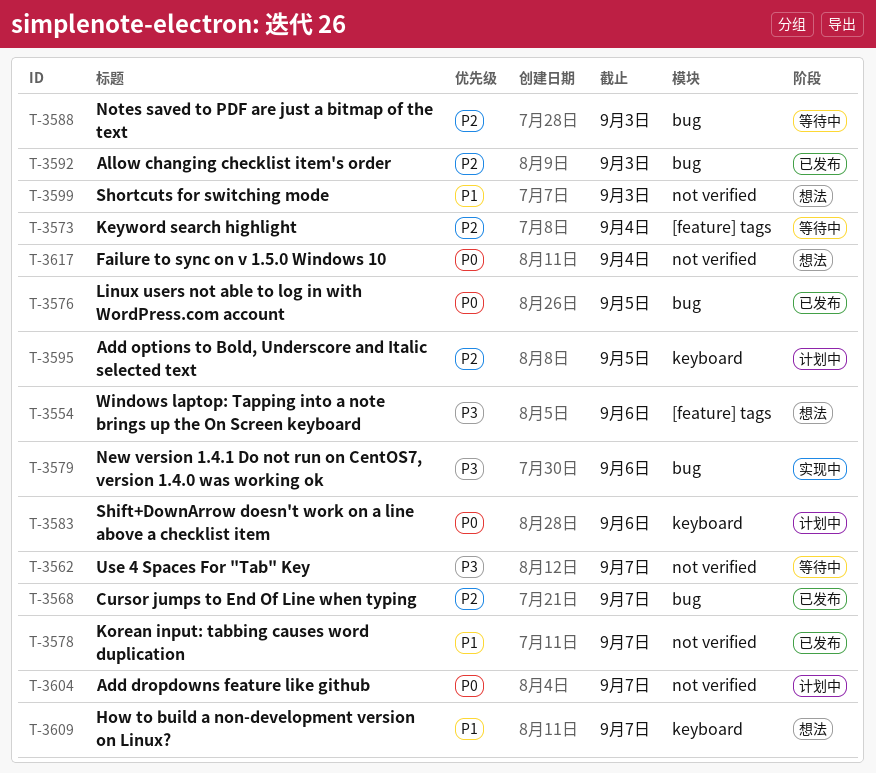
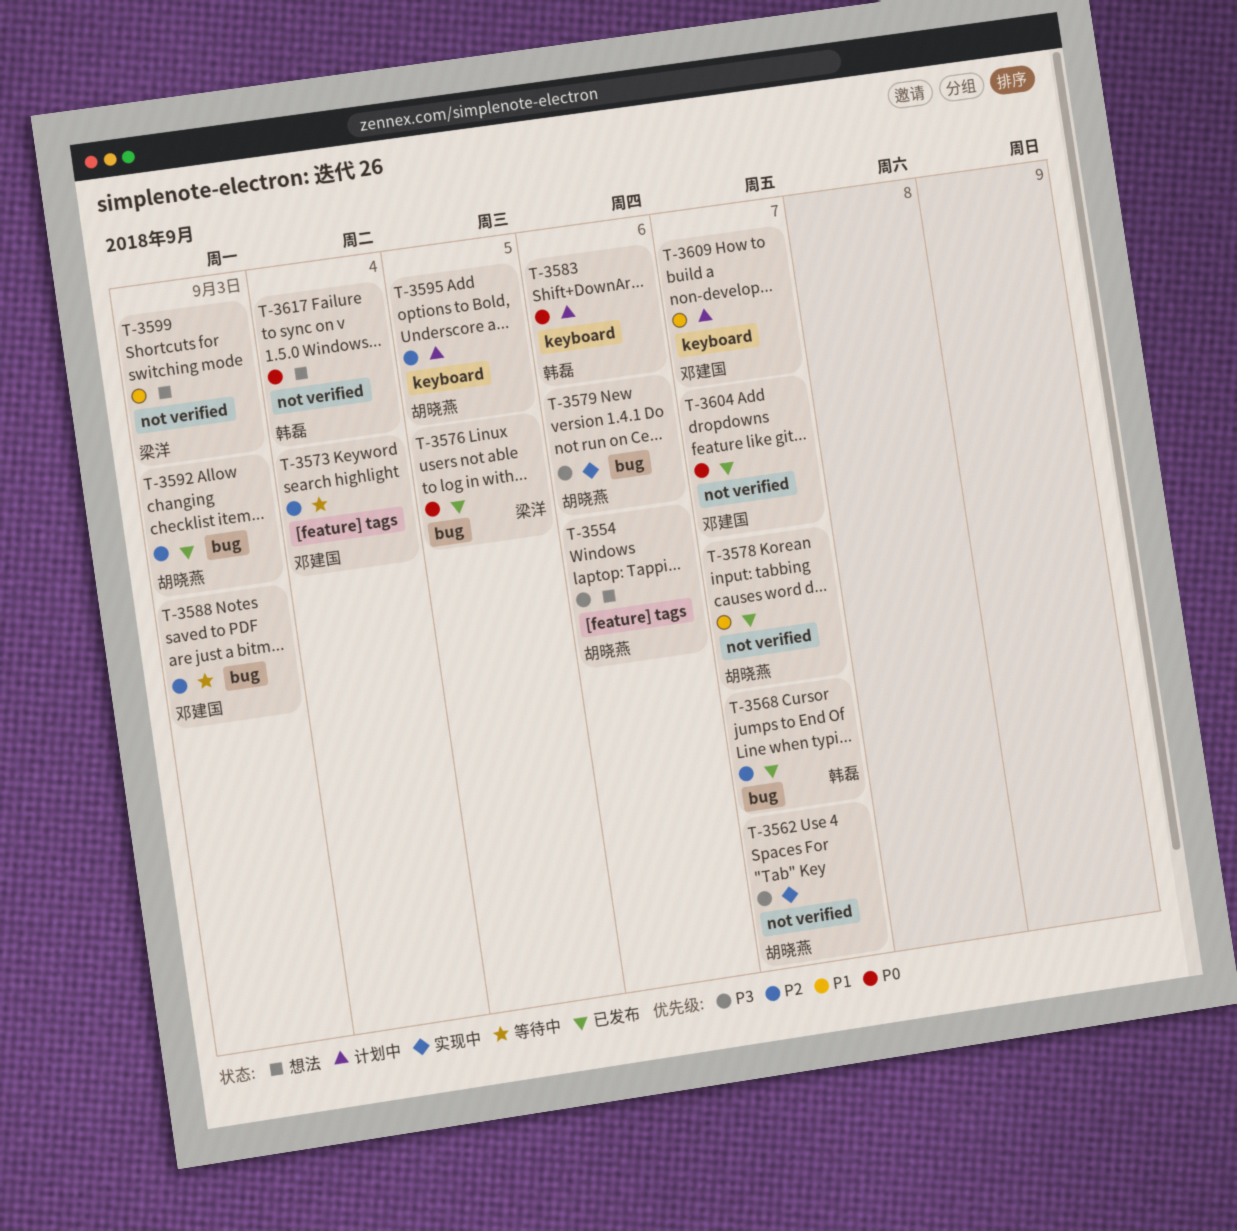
T-3562, status: 等待中 -> 实现中
T-3604, status: 计划中 -> 已发布
T-3609, status: 想法 -> 计划中

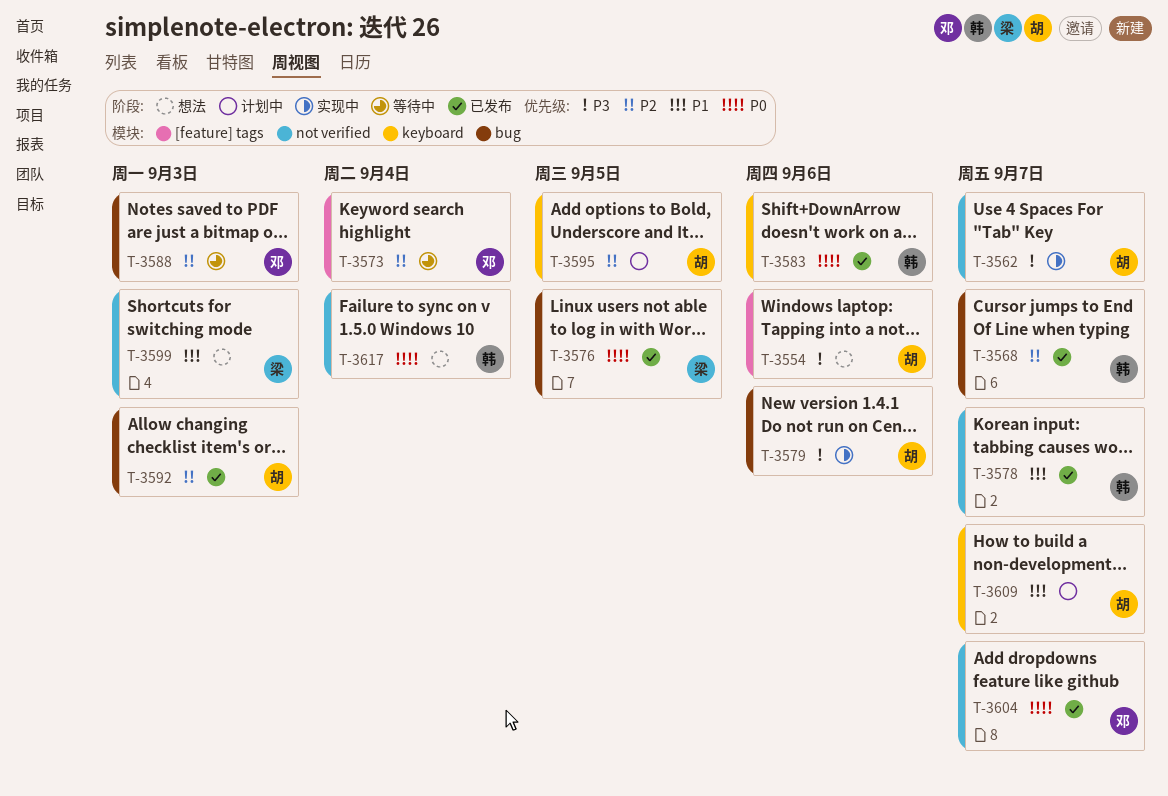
T-3578, owner: 胡晓燕 -> 韩磊
T-3583, status: 计划中 -> 已发布
T-3609, owner: 邓建国 -> 胡晓燕

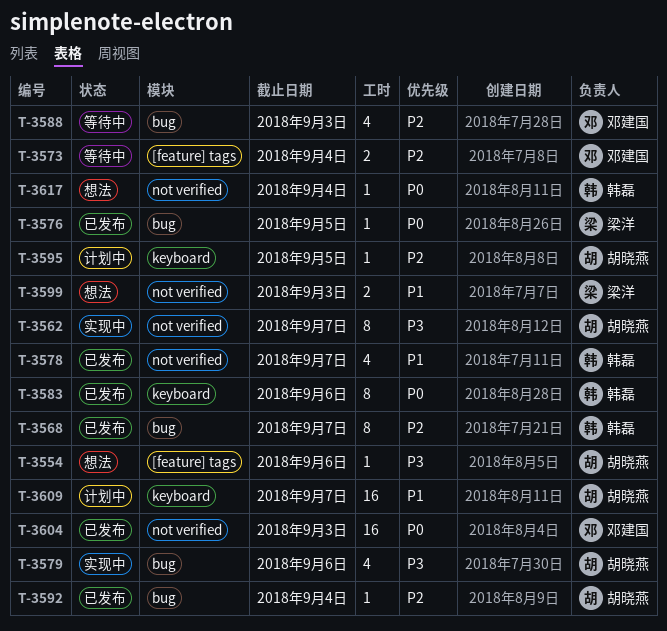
T-3592, due: Sep 3 -> Sep 4
T-3604, due: Sep 7 -> Sep 3

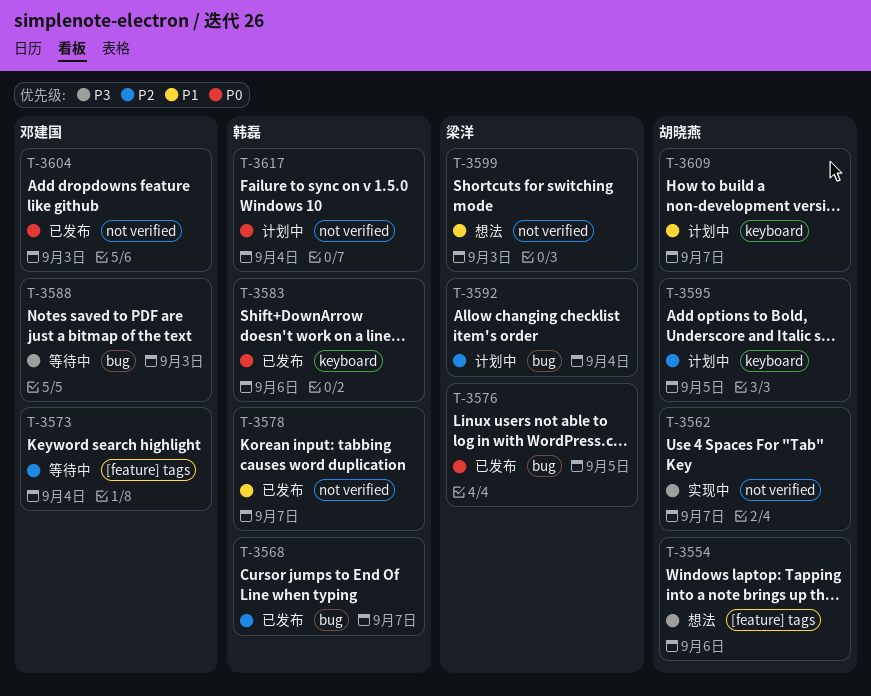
T-3579: present -> none
T-3588, priority: P2 -> P3
T-3592, status: 已发布 -> 计划中
T-3592, owner: 胡晓燕 -> 梁洋
T-3617, status: 想法 -> 计划中

